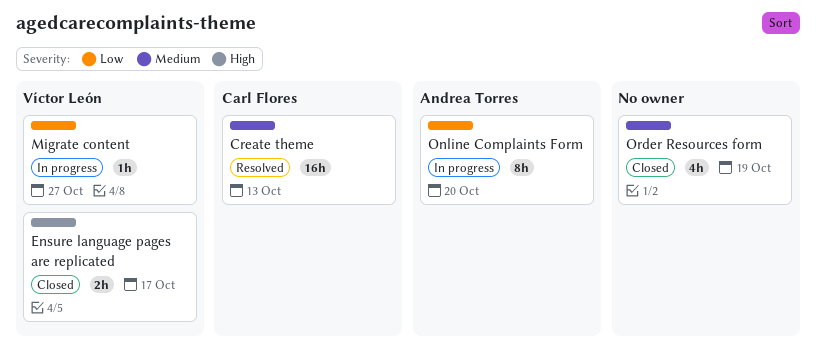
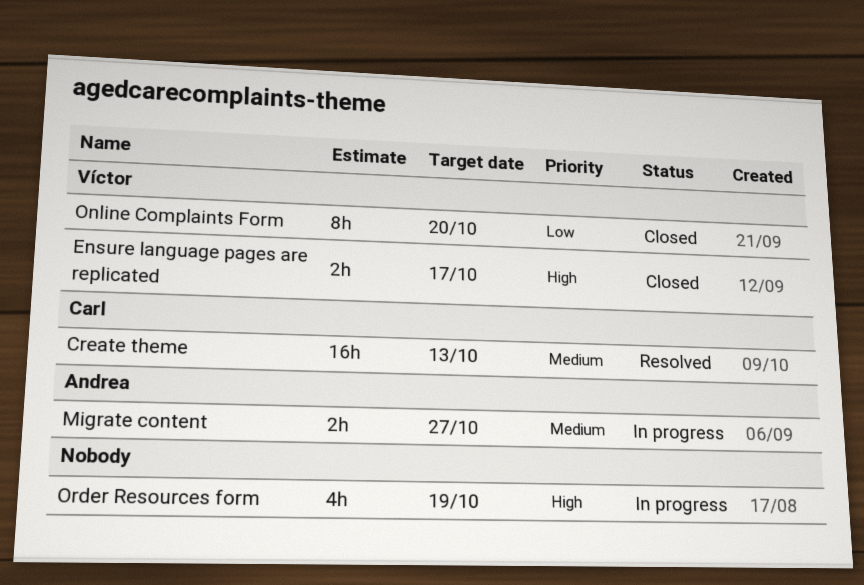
Migrate content, owner: Víctor León -> Andrea Torres
Migrate content, priority: Low -> Medium
Migrate content, estimate: 1h -> 2h
Online Complaints Form, status: In progress -> Closed
Online Complaints Form, owner: Andrea Torres -> Víctor León
Order Resources form, status: Closed -> In progress
Order Resources form, priority: Medium -> High

